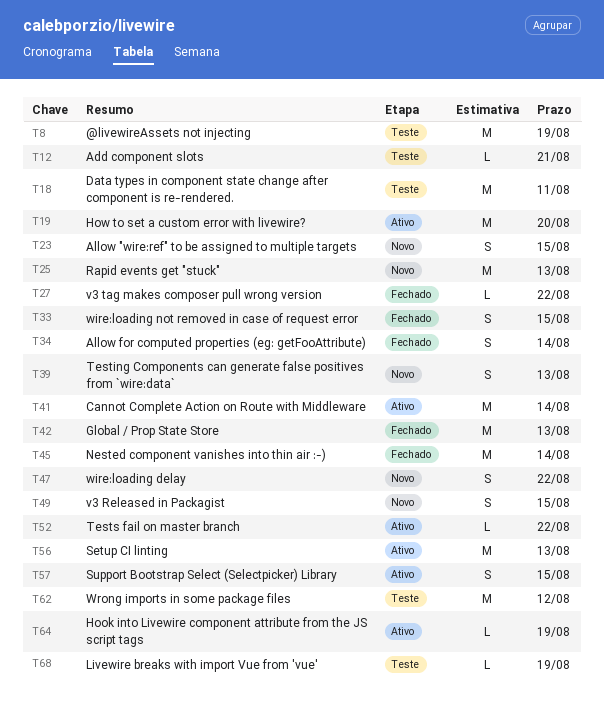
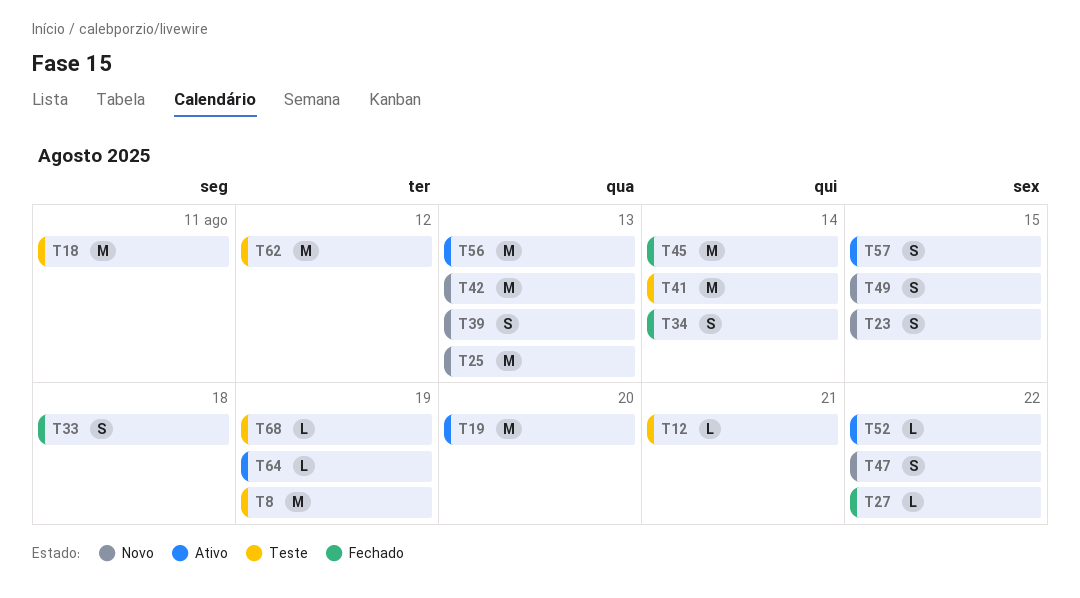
T33, due: Aug 15 -> Aug 18
T41, status: Ativo -> Teste
T42, status: Fechado -> Novo

